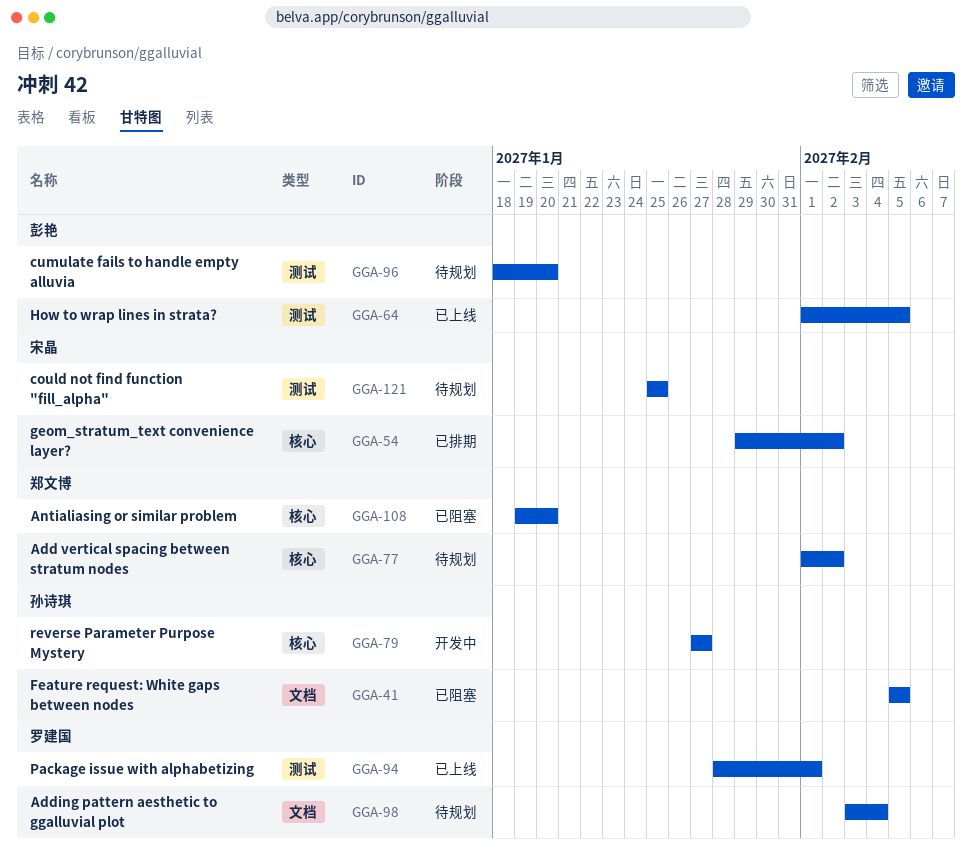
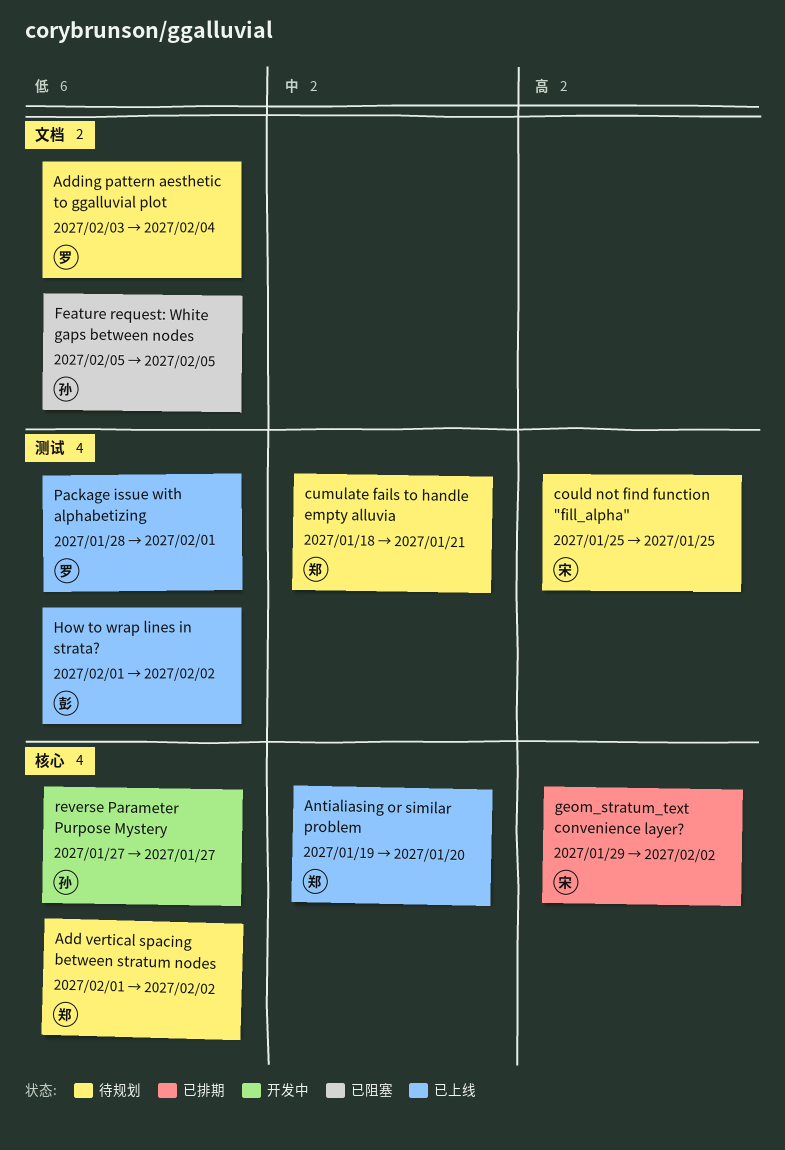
Antialiasing or similar problem, status: 已阻塞 -> 已上线
cumulate fails to handle empty alluvia, owner: 彭艳 -> 郑文博
cumulate fails to handle empty alluvia, due: Jan 20 -> Jan 21
How to wrap lines in strata?, due: Feb 5 -> Feb 2

